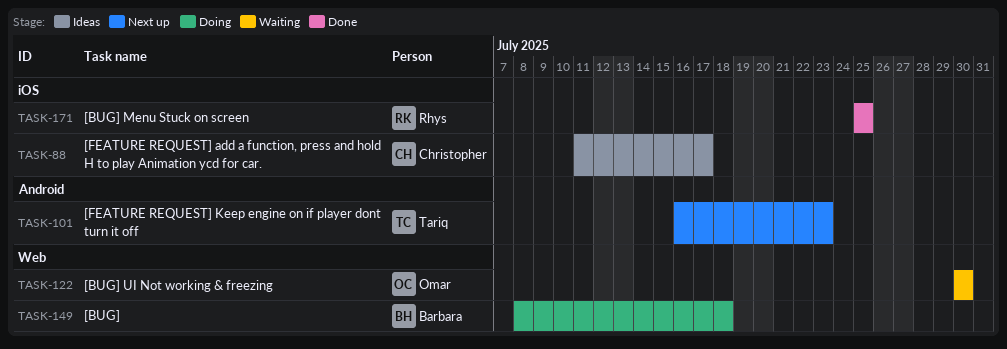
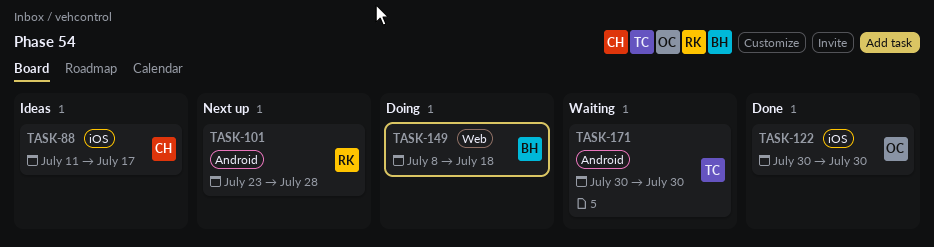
TASK-101, owner: Tariq -> Rhys
TASK-101, start: Jul 16 -> Jul 23
TASK-101, due: Jul 23 -> Jul 28
TASK-122, status: Waiting -> Done
TASK-122, label: Web -> iOS
TASK-171, status: Done -> Waiting
TASK-171, owner: Rhys -> Tariq
TASK-171, label: iOS -> Android
TASK-171, start: Jul 25 -> Jul 30
TASK-171, due: Jul 25 -> Jul 30

